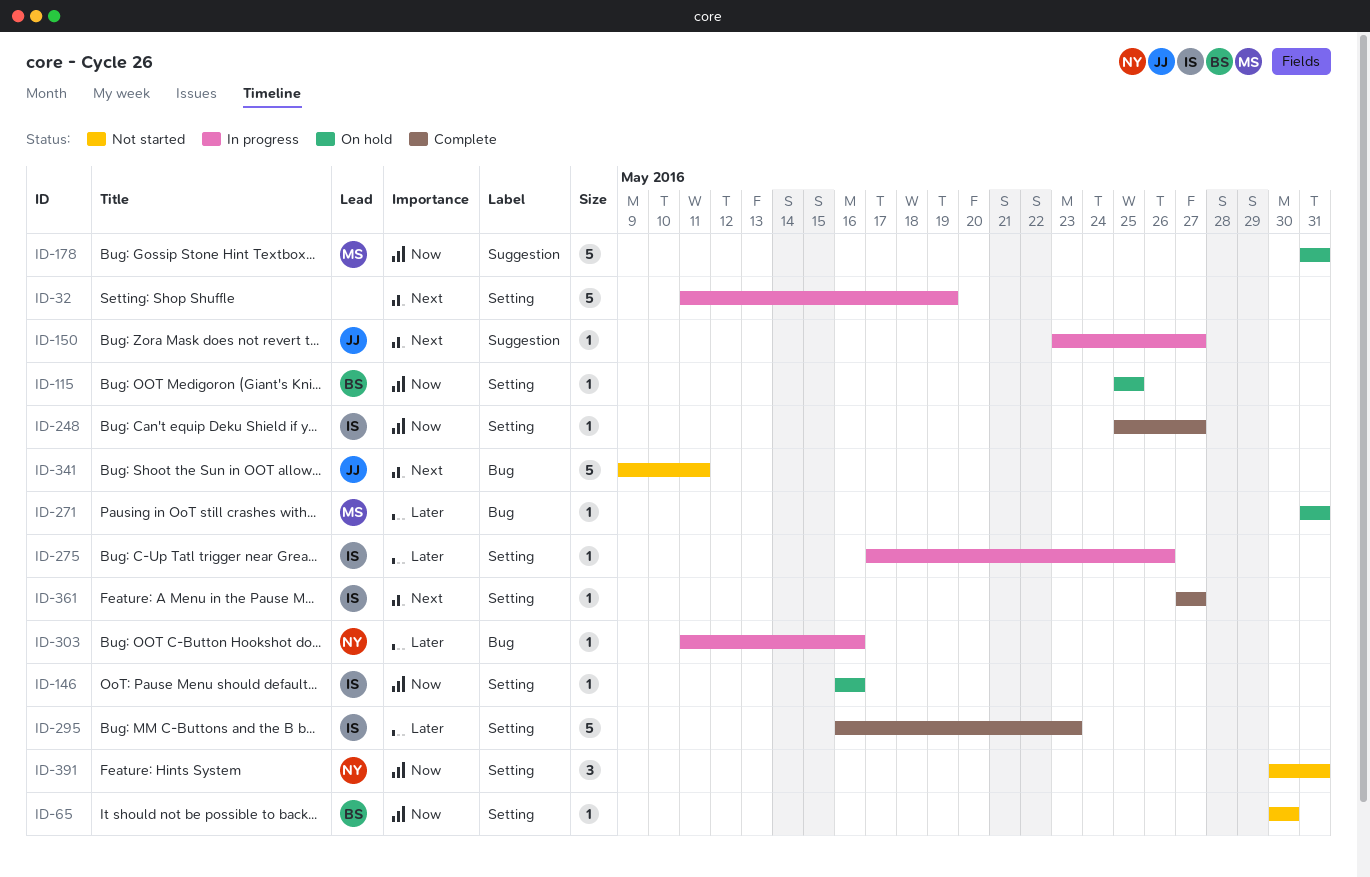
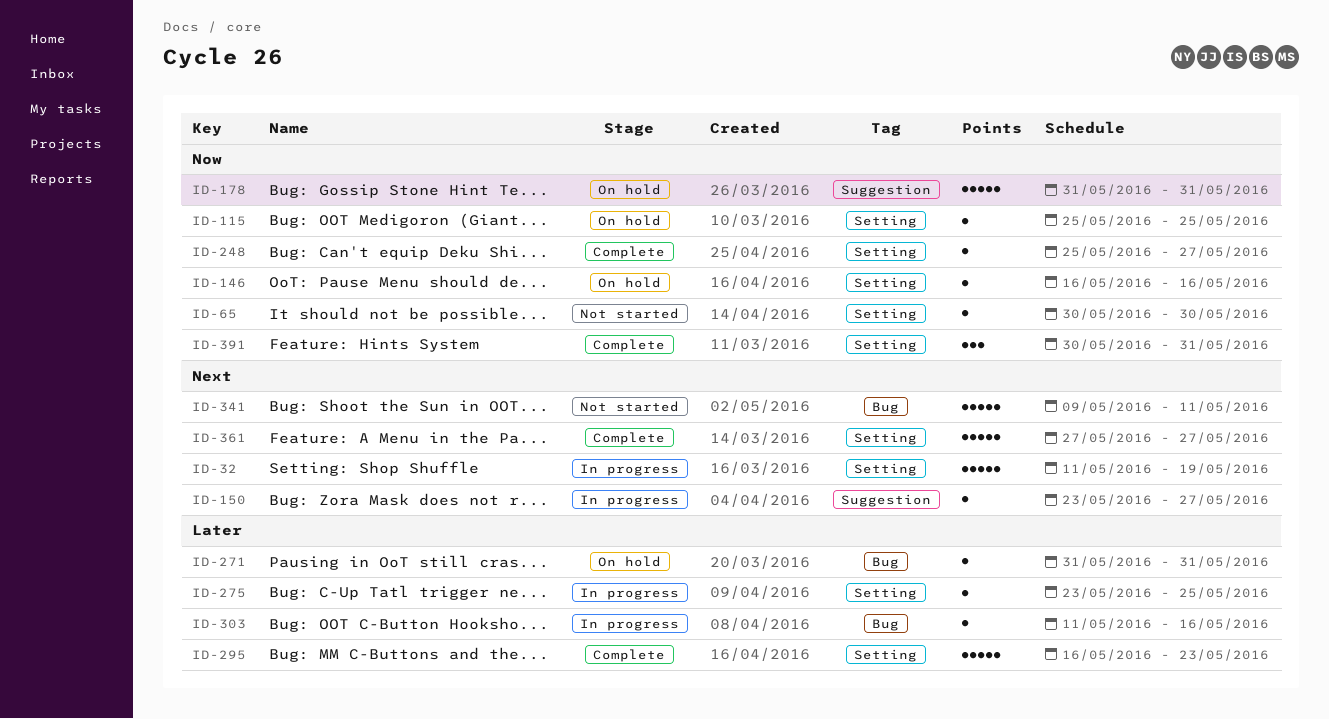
ID-275, start: May 17 -> May 23
ID-275, due: May 26 -> May 25
ID-361, estimate: 1 -> 5
ID-391, status: Not started -> Complete

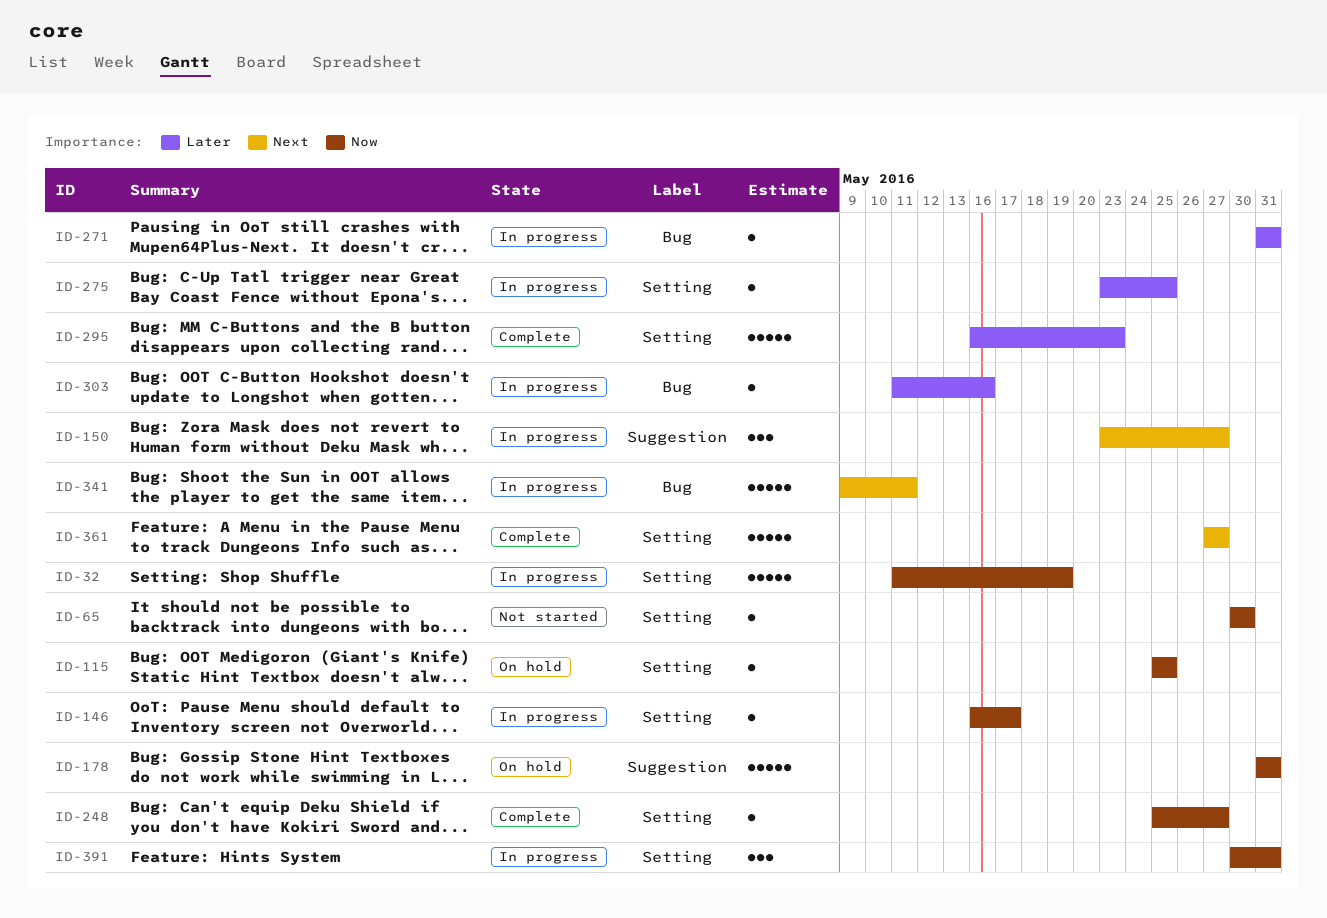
ID-32, priority: Next -> Now
ID-146, status: On hold -> In progress
ID-146, due: May 16 -> May 17
ID-150, estimate: 1 -> 3
ID-271, status: On hold -> In progress
ID-341, status: Not started -> In progress
ID-391, status: Complete -> In progress

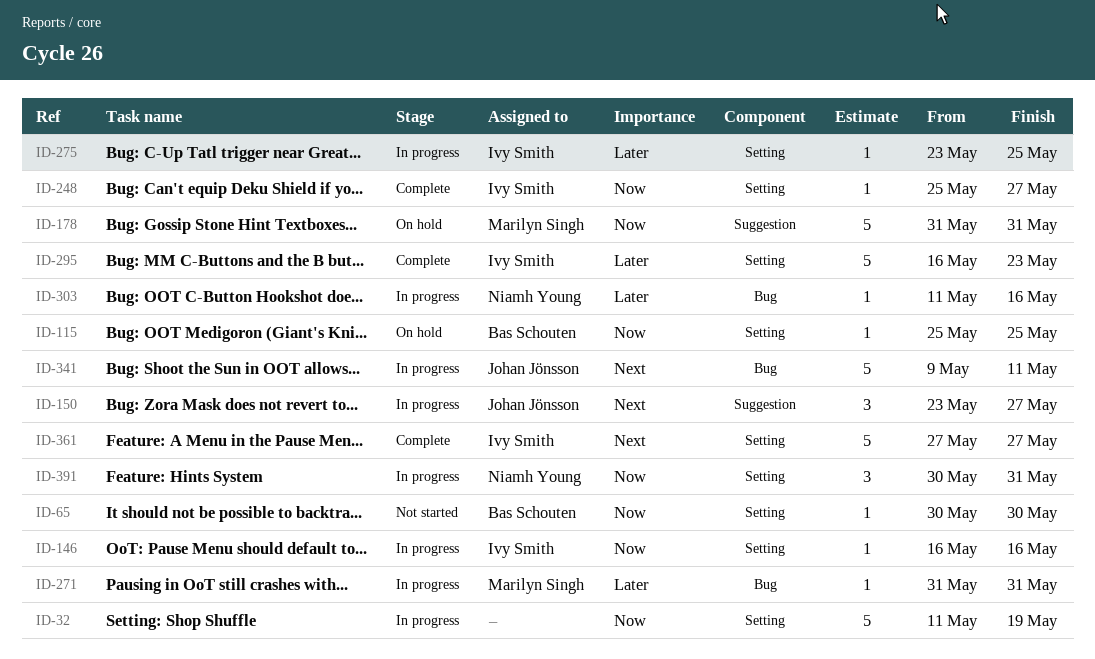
ID-146, due: May 17 -> May 16

